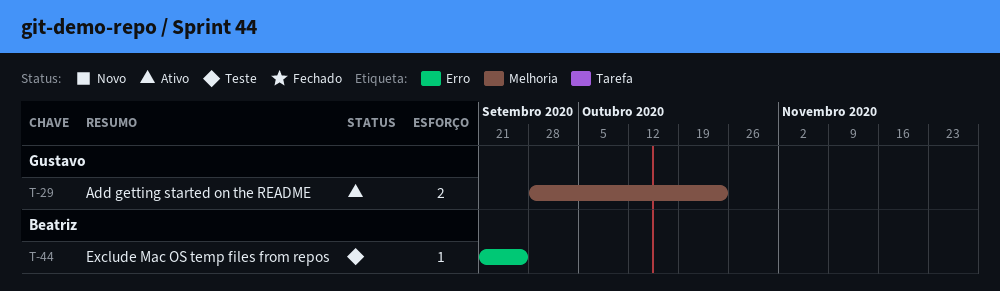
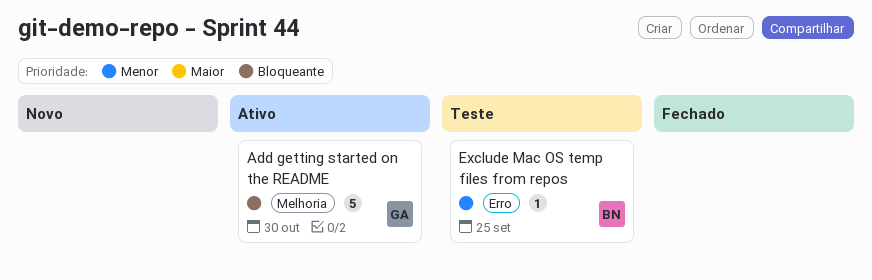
Add getting started on the README, estimate: 2 -> 5
Add getting started on the README, due: Oct 23 -> Oct 30

